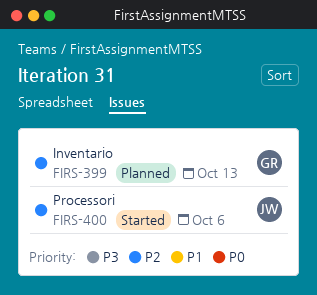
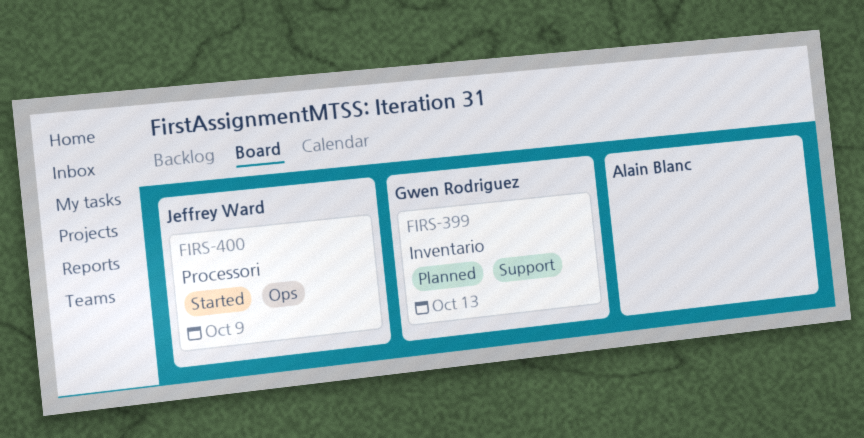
FIRS-400, due: Oct 6 -> Oct 9

